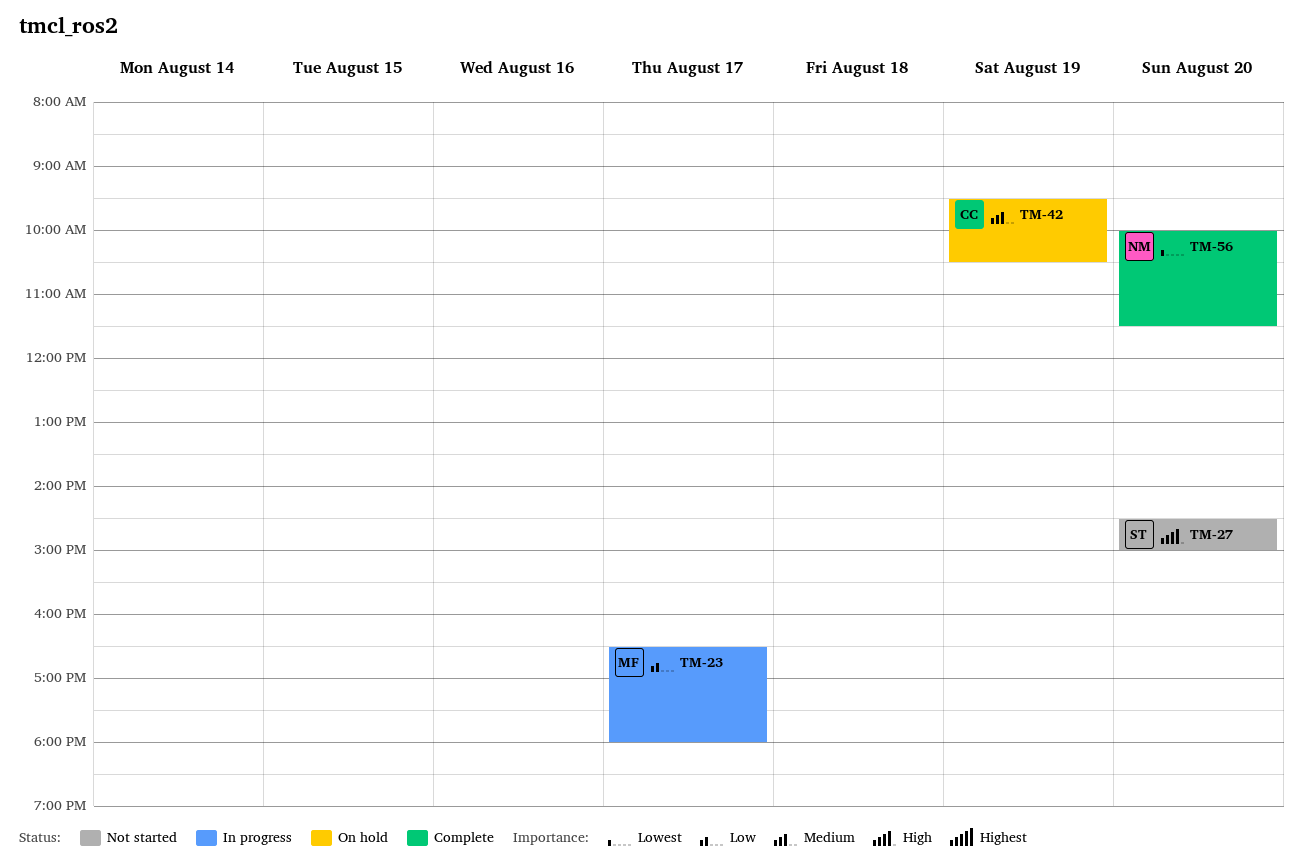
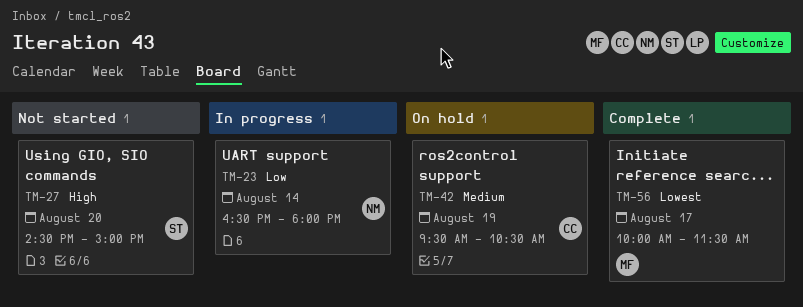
TM-23, owner: MF -> NM
TM-23, day: Aug 17 -> Aug 14
TM-56, owner: NM -> MF
TM-56, day: Aug 20 -> Aug 17

